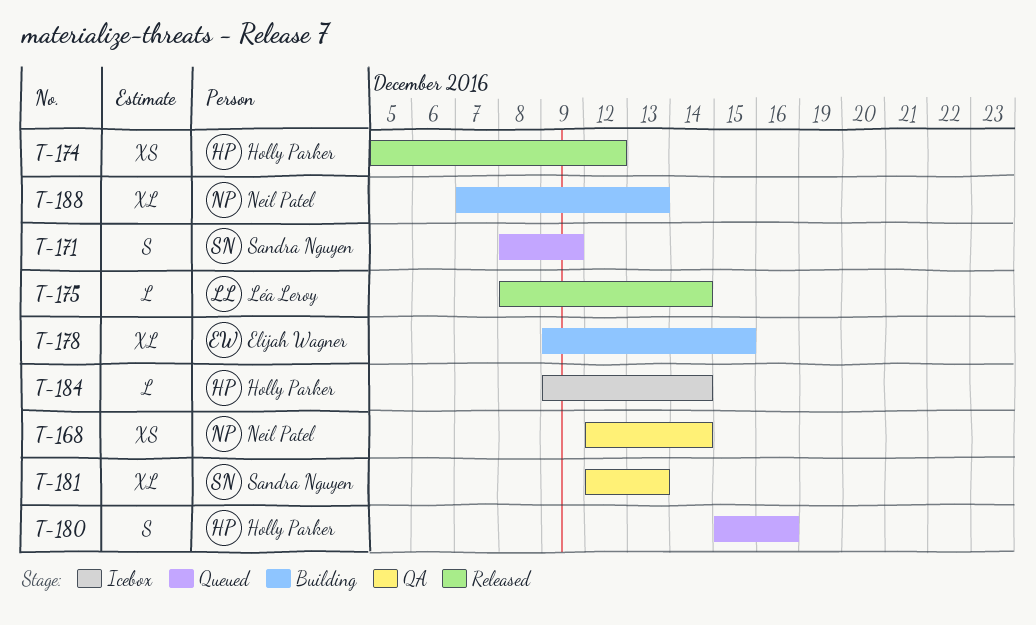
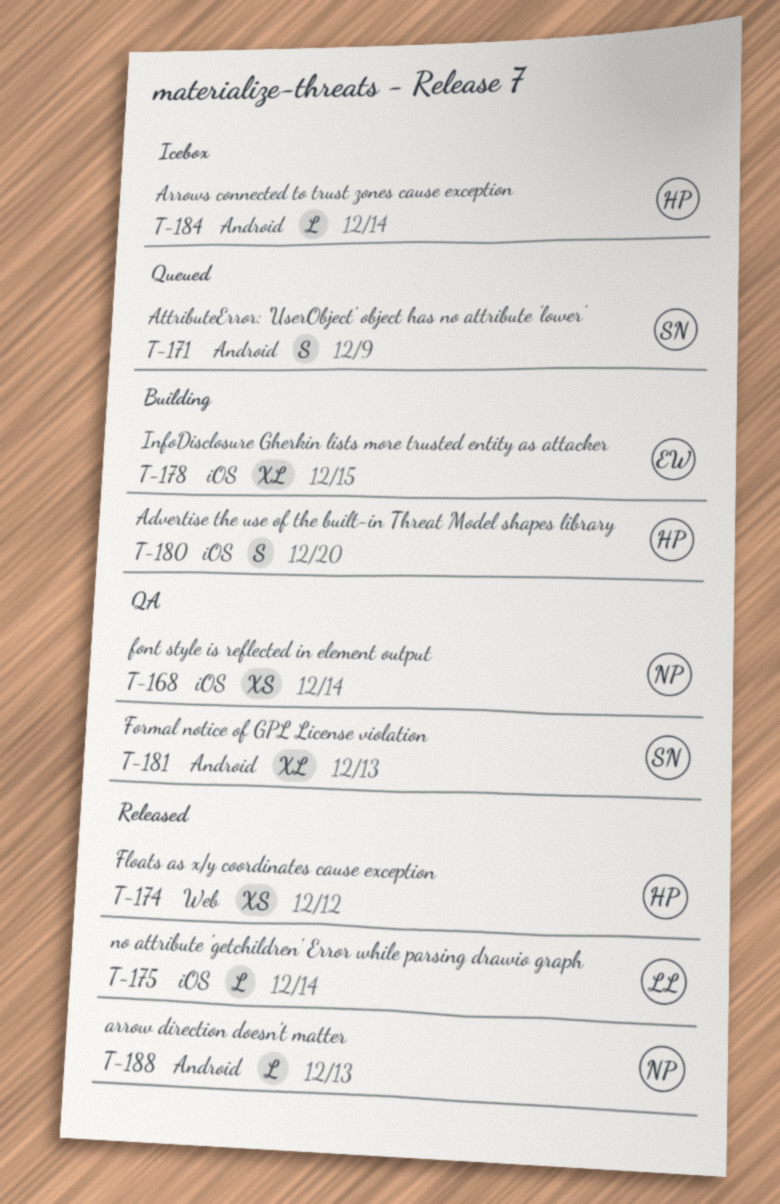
T-180, status: Queued -> Building
T-180, due: Dec 16 -> Dec 20
T-188, status: Building -> Released
T-188, estimate: XL -> L

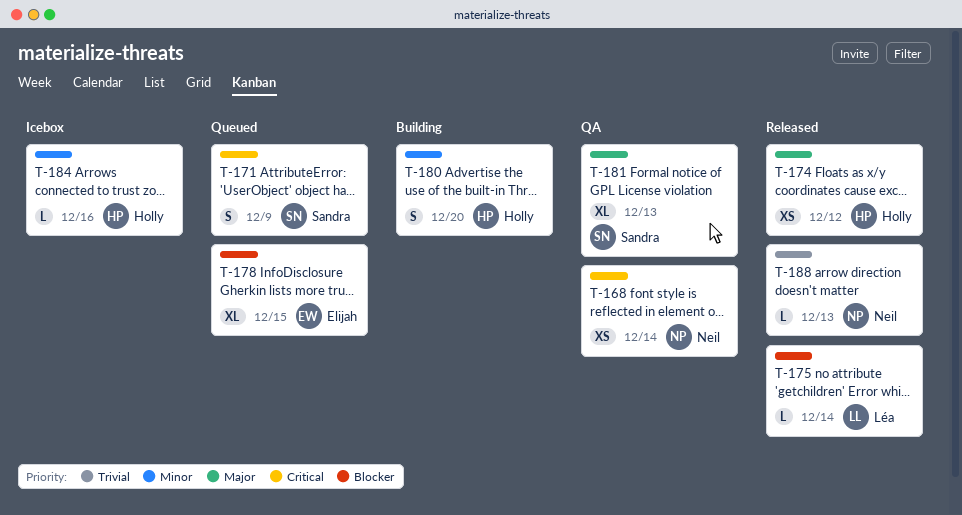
T-178, status: Building -> Queued
T-184, due: Dec 14 -> Dec 16

